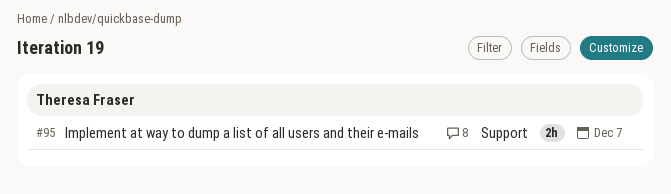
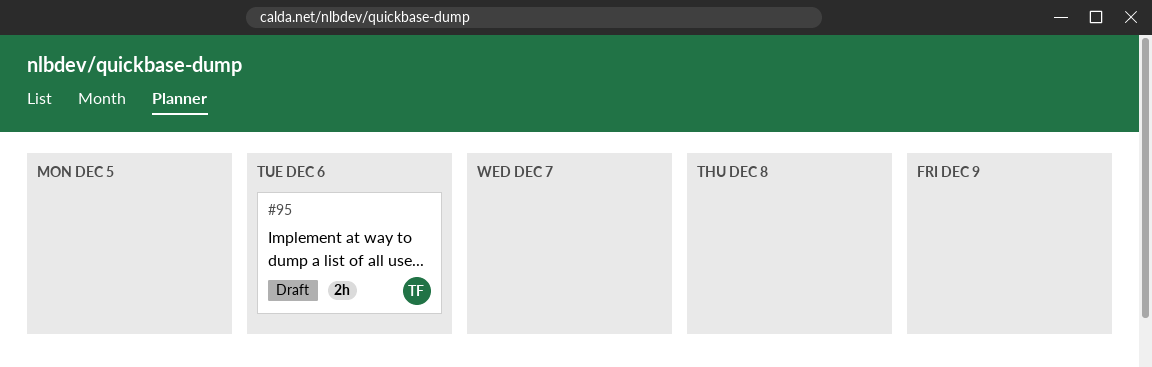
#95, due: Dec 7 -> Dec 6

